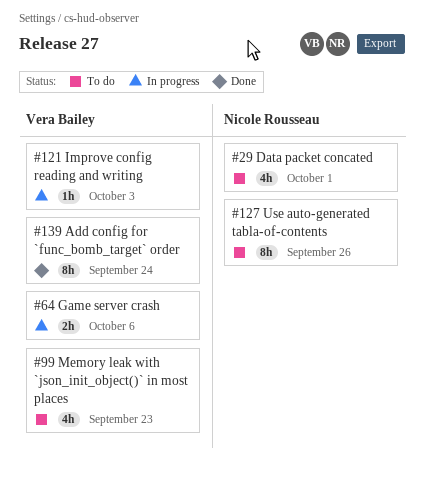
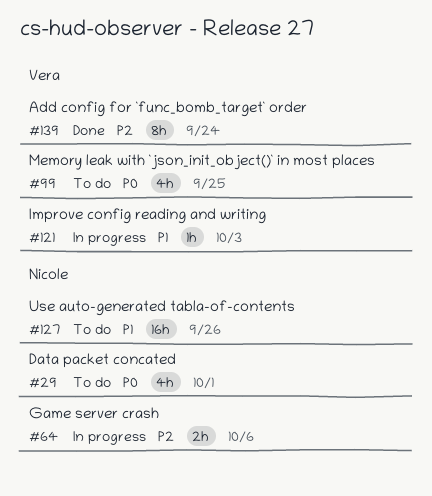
#64, owner: Vera Bailey -> Nicole Rousseau
#99, due: Sep 23 -> Sep 25
#127, estimate: 8h -> 16h

